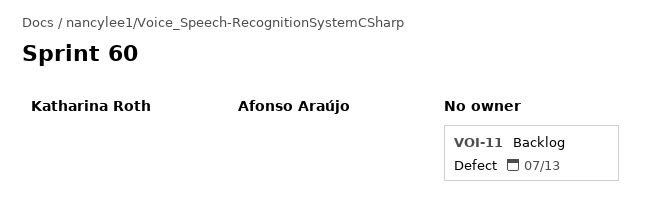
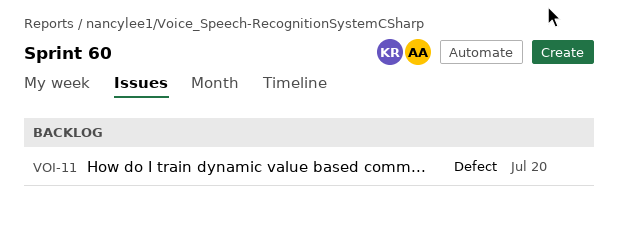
VOI-11, due: Jul 13 -> Jul 20

